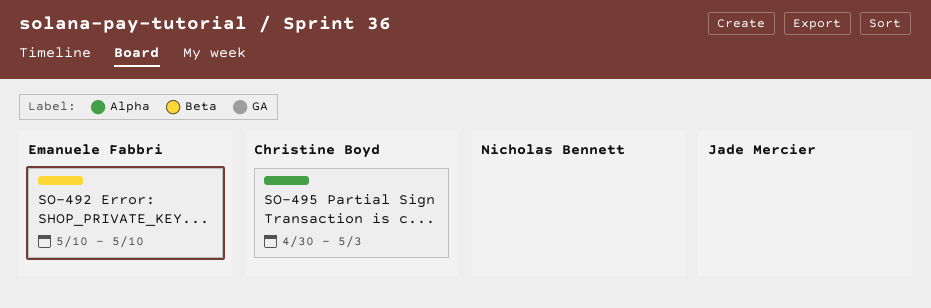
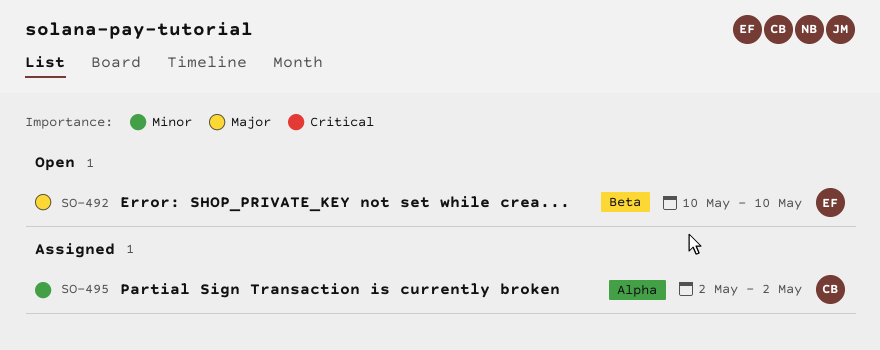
SO-495, start: Apr 30 -> May 2
SO-495, due: May 3 -> May 2

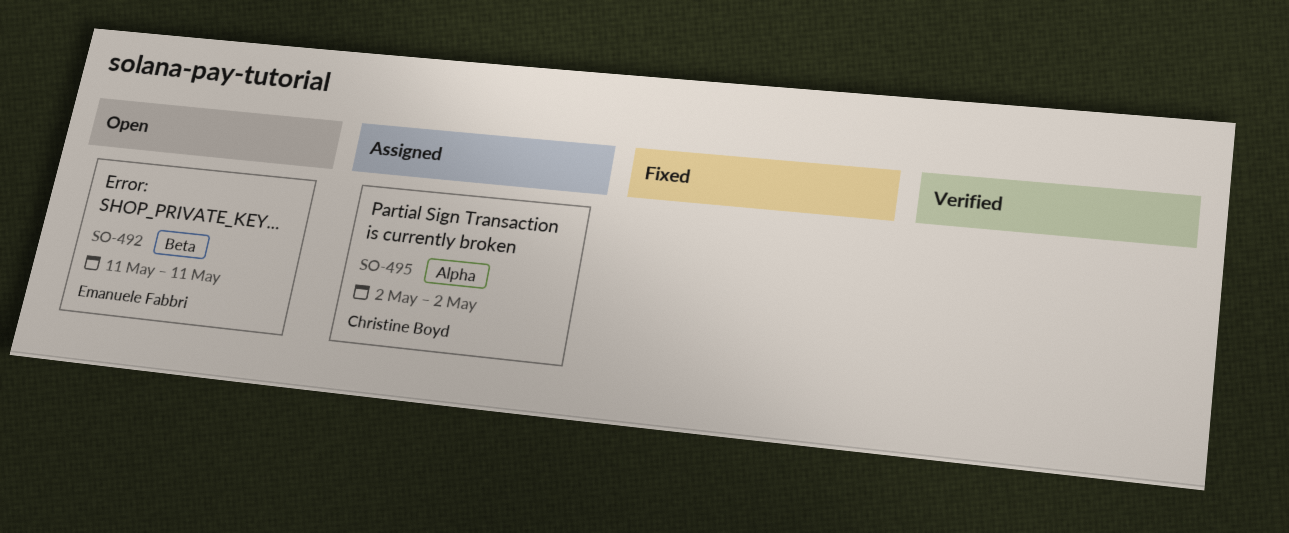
SO-492, start: May 10 -> May 11
SO-492, due: May 10 -> May 11

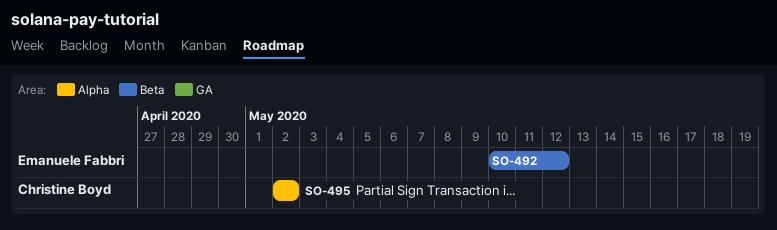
SO-492, start: May 11 -> May 10
SO-492, due: May 11 -> May 12

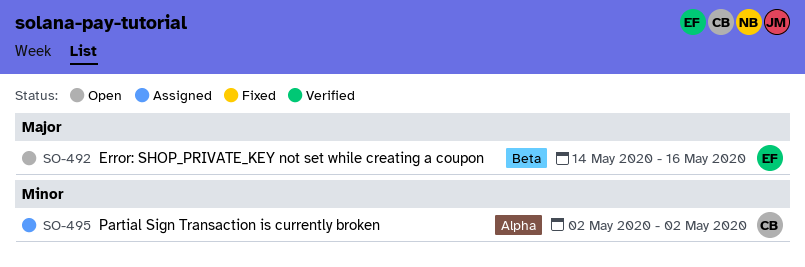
SO-492, start: May 10 -> May 14
SO-492, due: May 12 -> May 16

